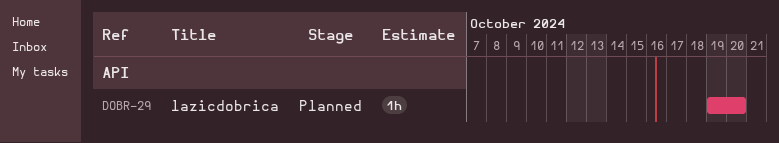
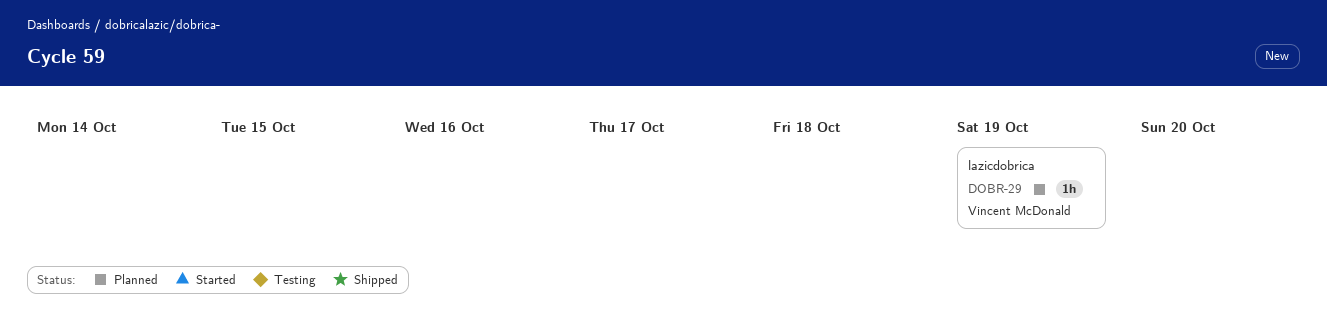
DOBR-29, due: Oct 20 -> Oct 19

